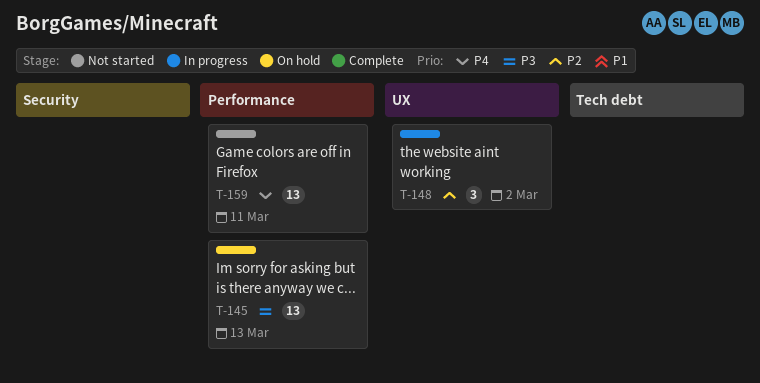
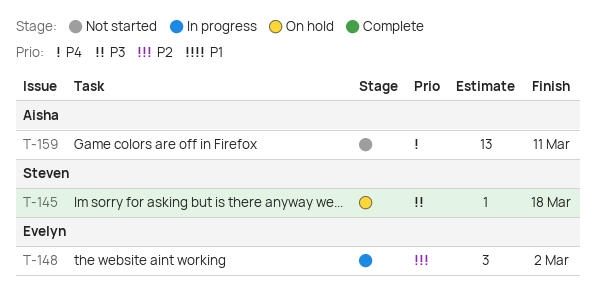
T-145, estimate: 13 -> 1
T-145, due: Mar 13 -> Mar 18

